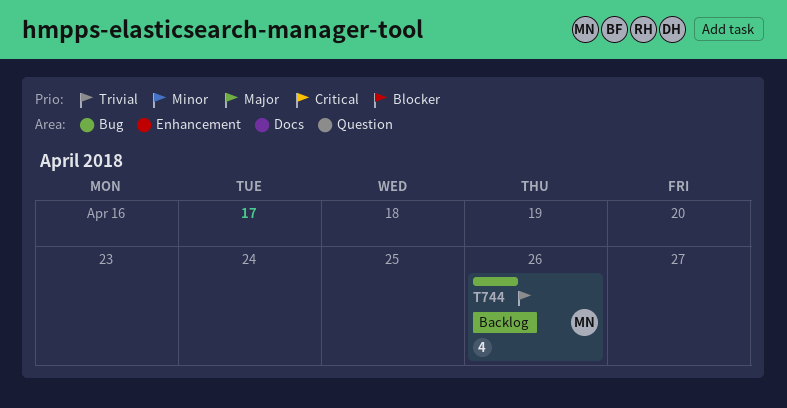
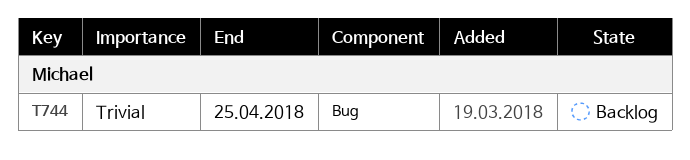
T744, due: Apr 26 -> Apr 25

